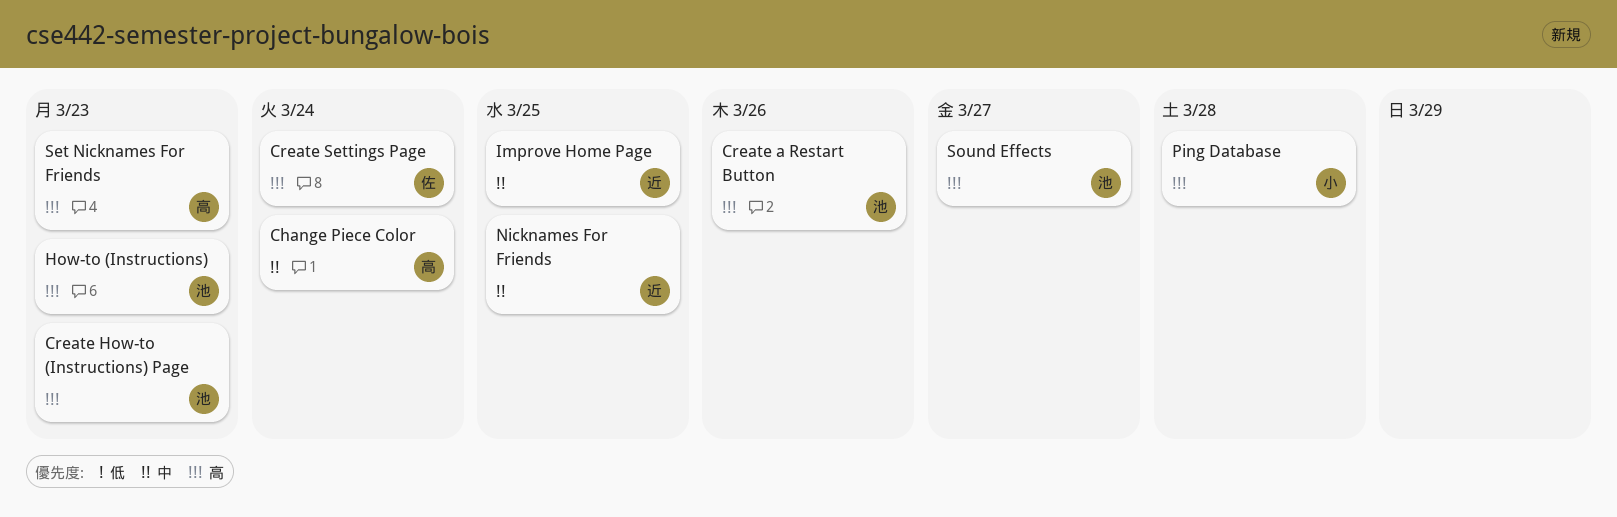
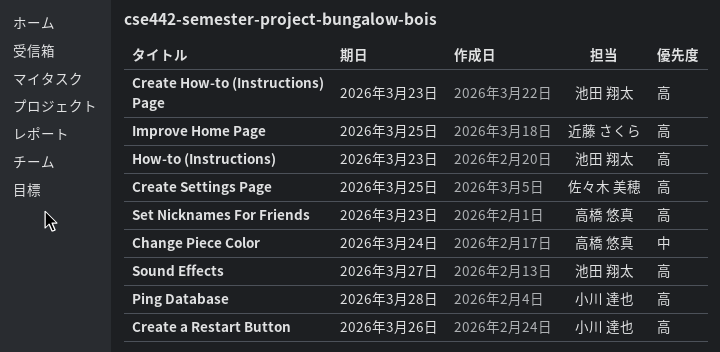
Create a Restart Button, owner: 池田 翔太 -> 小川 達也
Create Settings Page, due: Mar 24 -> Mar 25
Improve Home Page, priority: 中 -> 高
Nicknames For Friends: present -> none

